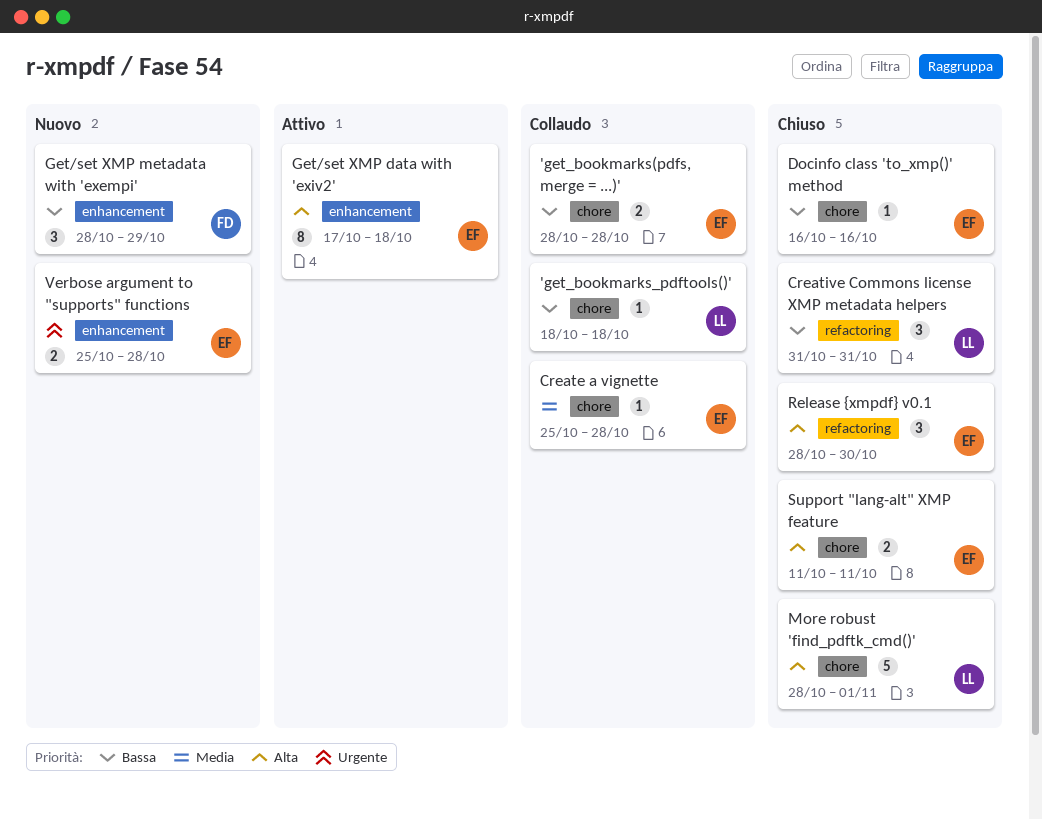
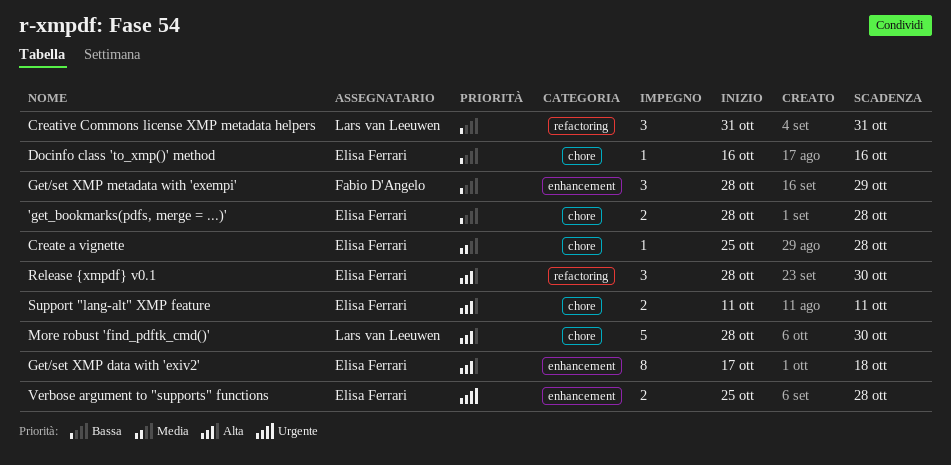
'get_bookmarks_pdftools()': present -> none
More robust 'find_pdftk_cmd()', due: Nov 1 -> Oct 30

